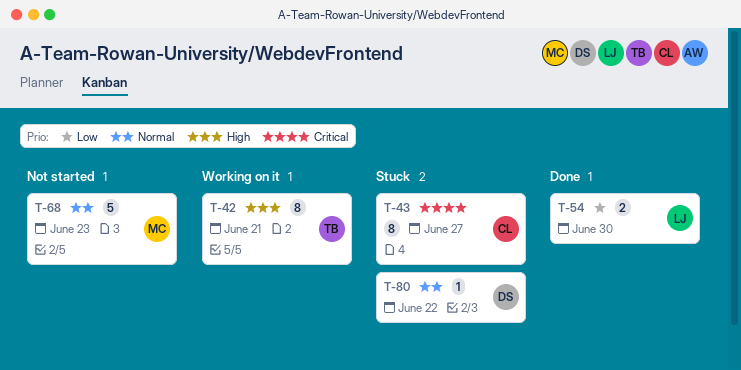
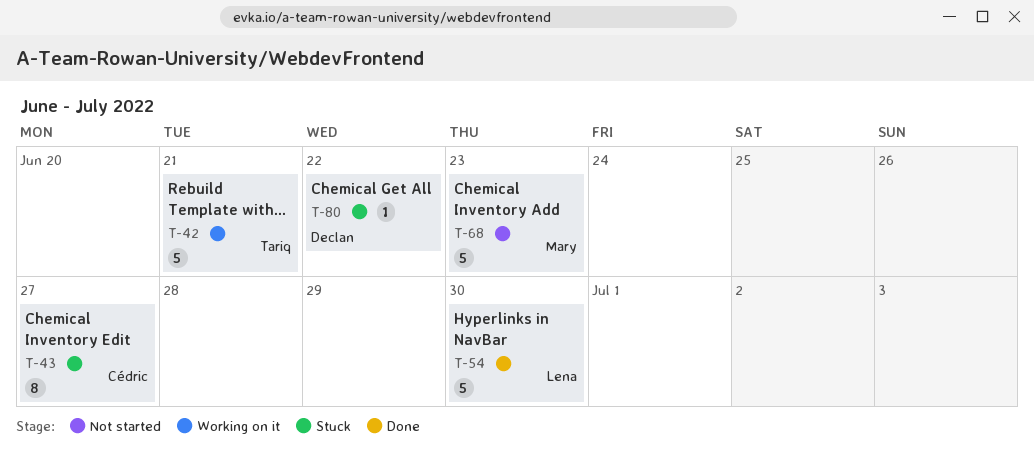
T-42, estimate: 8 -> 5
T-54, estimate: 2 -> 5

